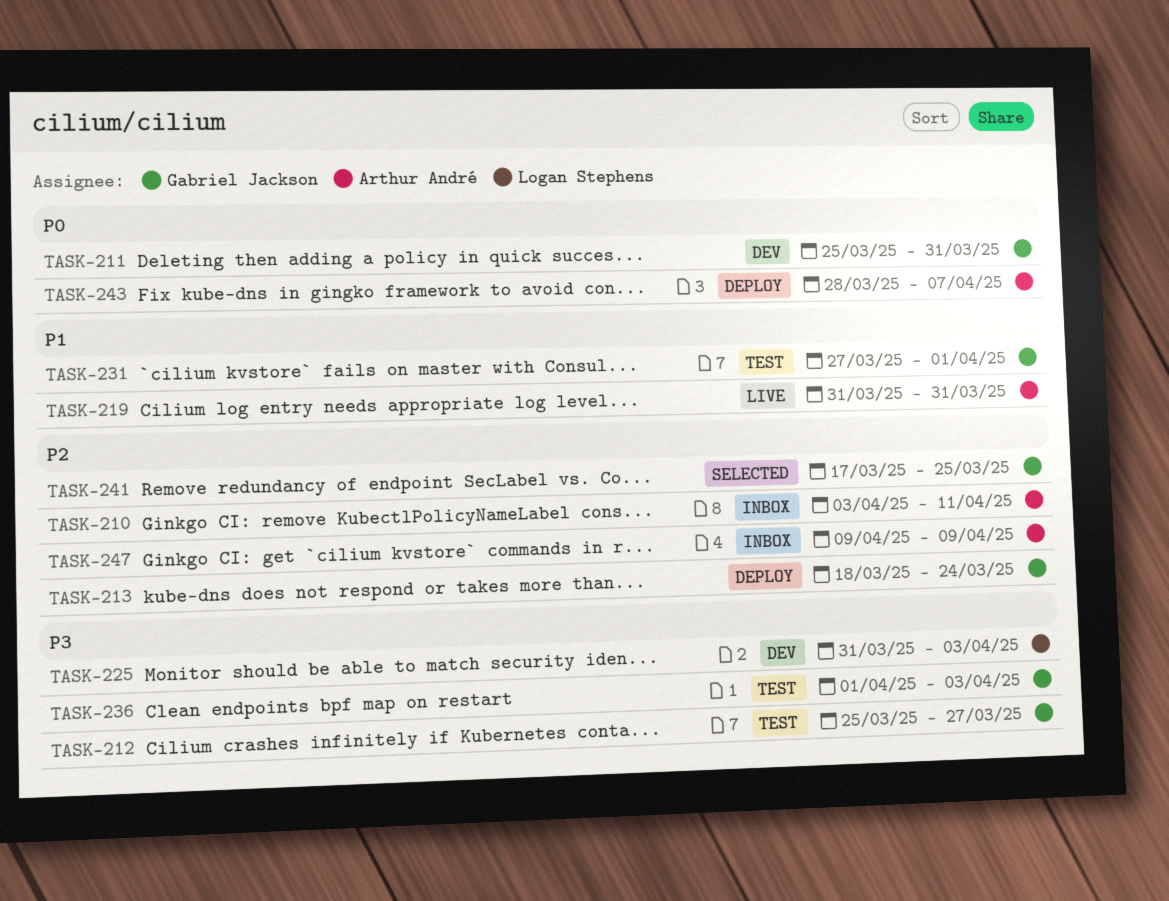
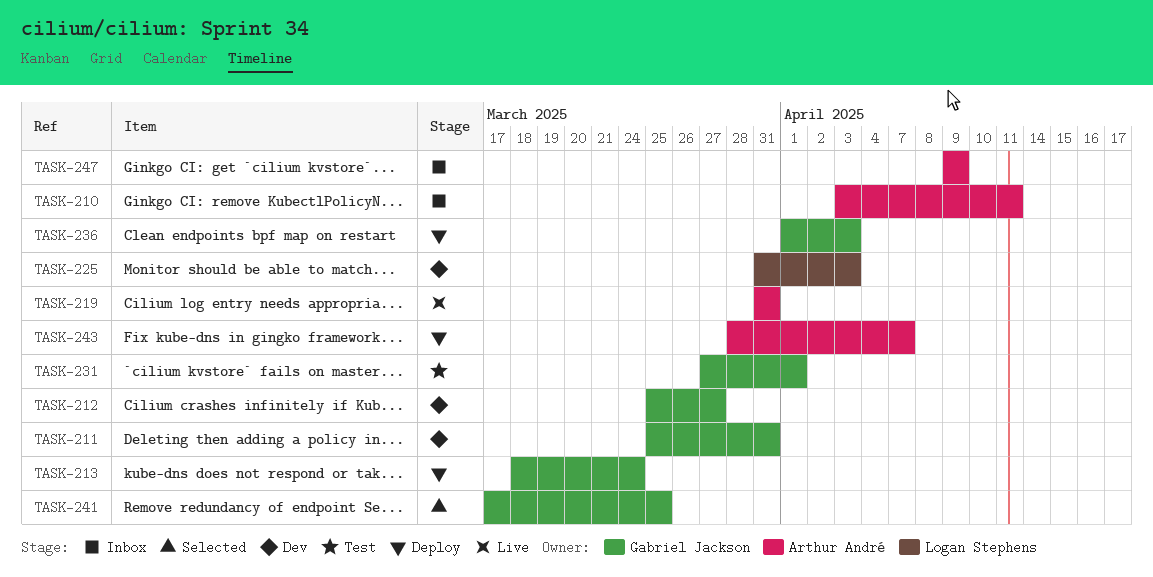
TASK-212, status: Test -> Dev
TASK-236, status: Test -> Deploy

